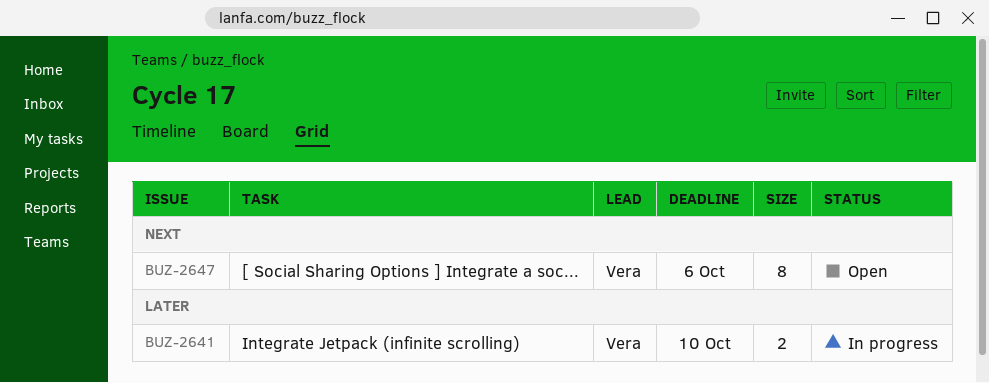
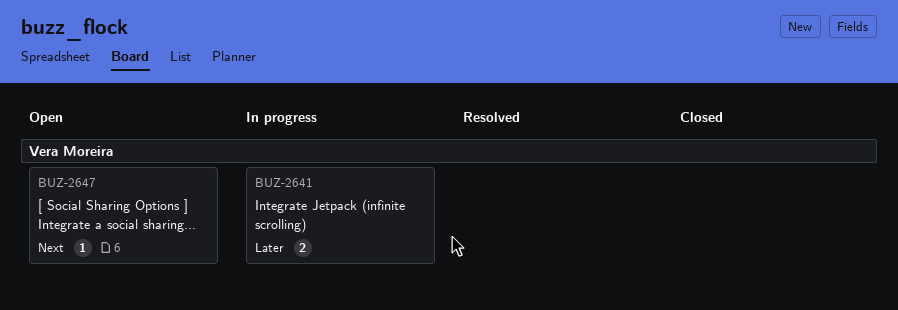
BUZ-2647, estimate: 8 -> 1

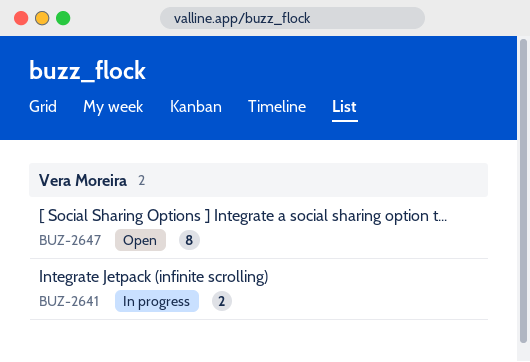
BUZ-2647, estimate: 1 -> 8

